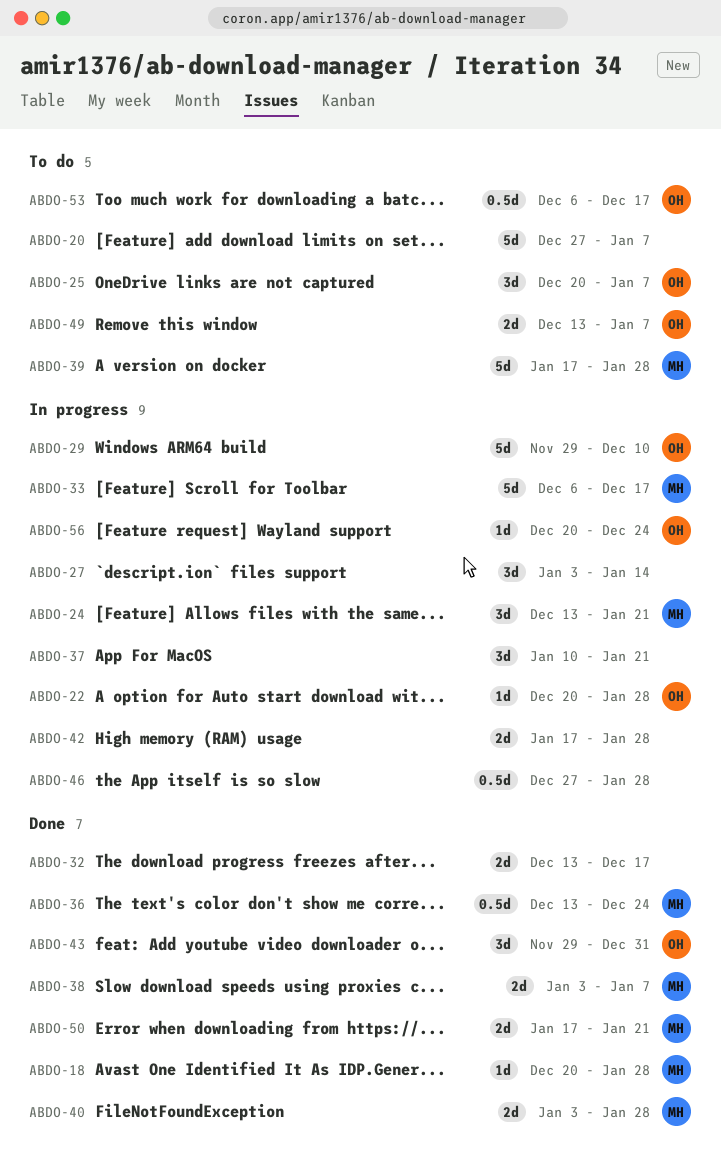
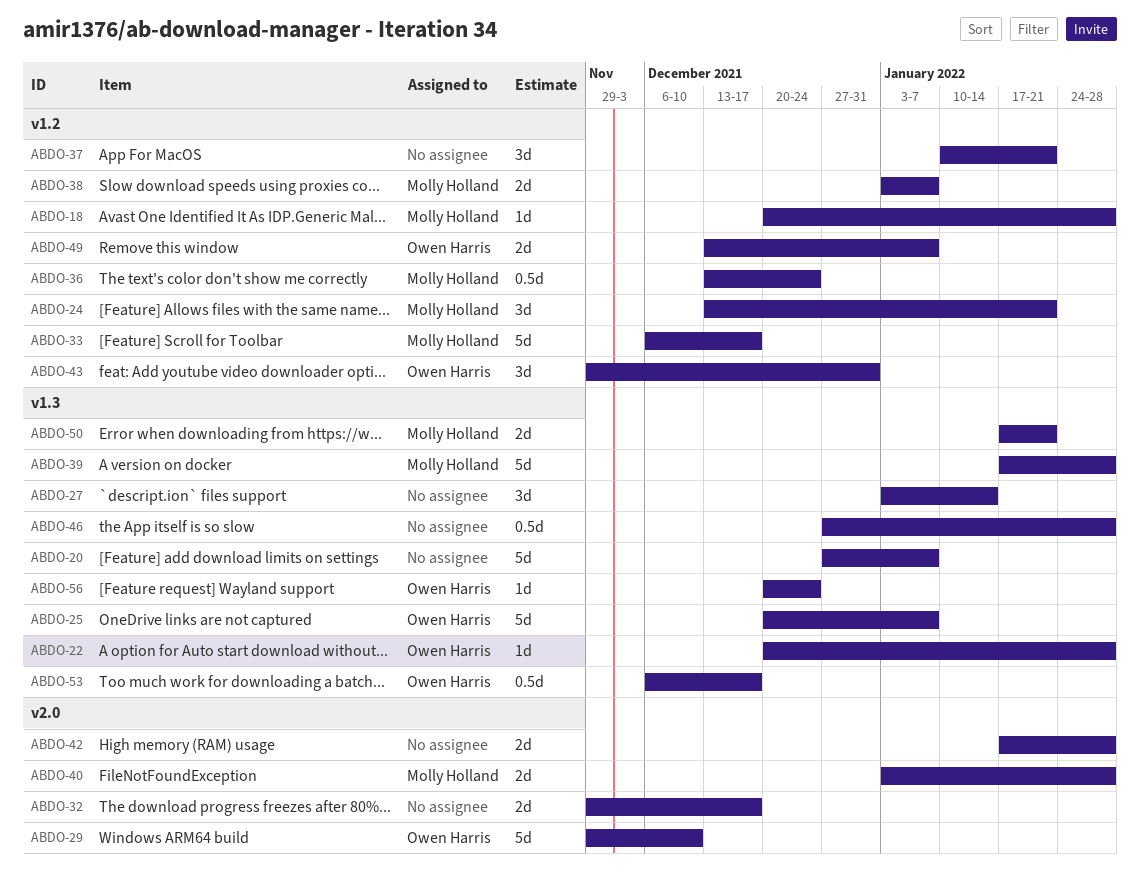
ABDO-25, estimate: 3d -> 5d
ABDO-32, start: Dec 13 -> Nov 29

